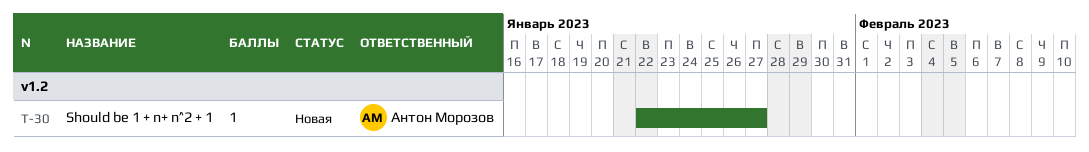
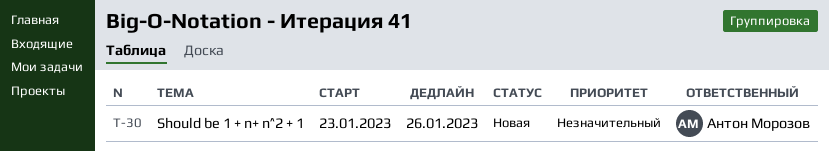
T-30, start: Jan 22 -> Jan 23
T-30, due: Jan 27 -> Jan 26

